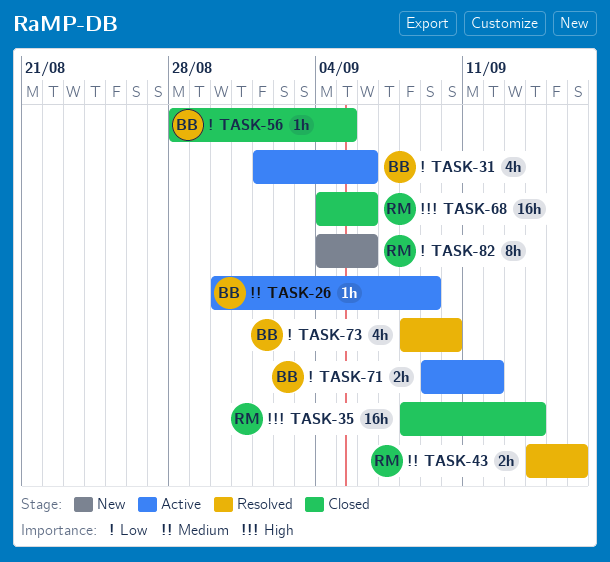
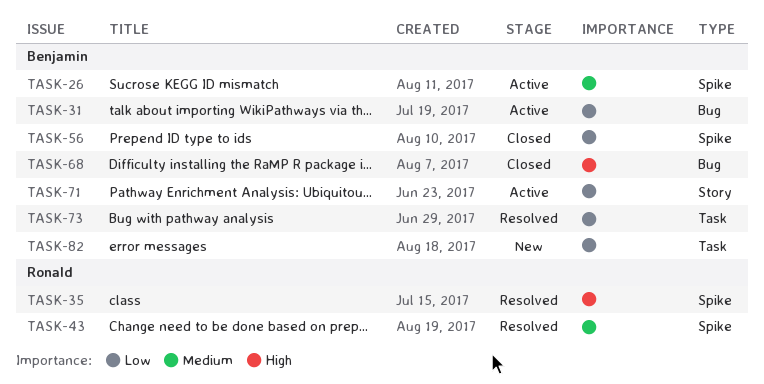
TASK-35, status: Closed -> Resolved
TASK-68, owner: Ronald -> Benjamin
TASK-82, owner: Ronald -> Benjamin

